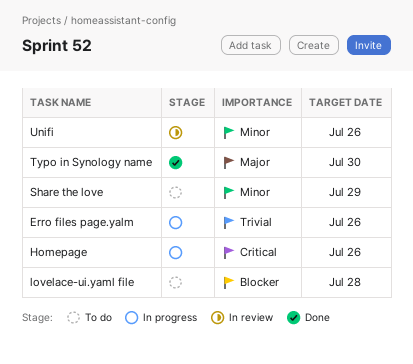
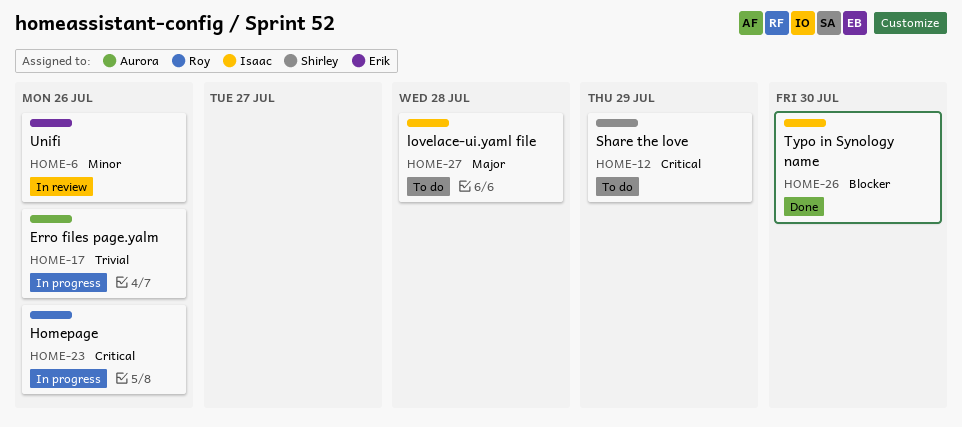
lovelace-ui.yaml file, priority: Blocker -> Major
Share the love, priority: Minor -> Critical
Typo in Synology name, priority: Major -> Blocker

